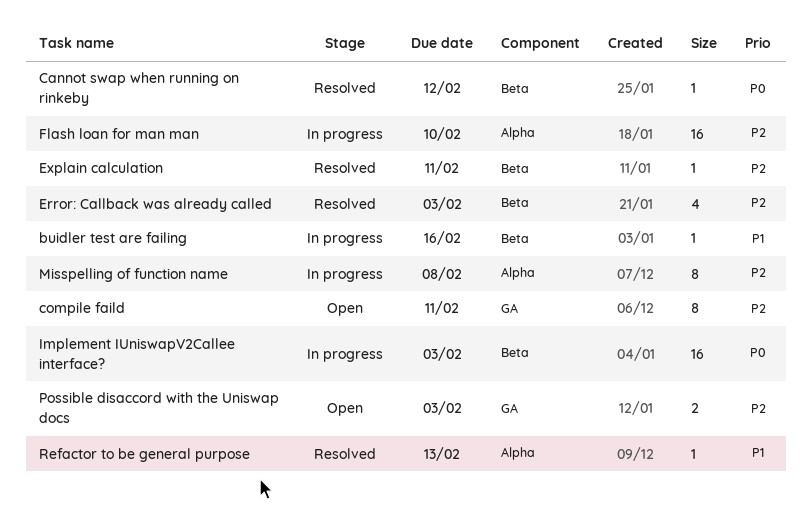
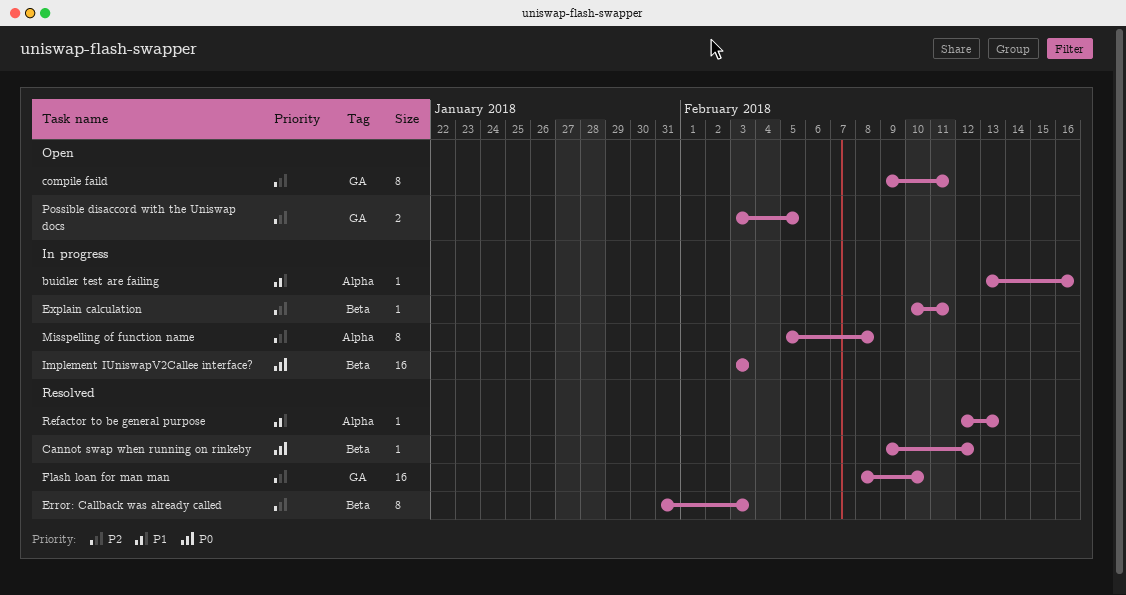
buidler test are failing, label: Beta -> Alpha
Error: Callback was already called, estimate: 4 -> 8
Explain calculation, status: Resolved -> In progress
Flash loan for man man, status: In progress -> Resolved
Flash loan for man man, label: Alpha -> GA
Possible disaccord with the Uniswap docs, due: Feb 3 -> Feb 5

